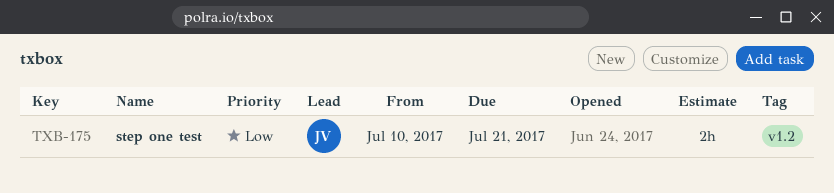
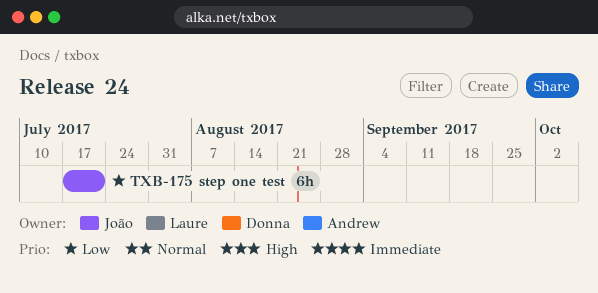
TXB-175, estimate: 2h -> 6h
TXB-175, start: Jul 10 -> Jul 17

